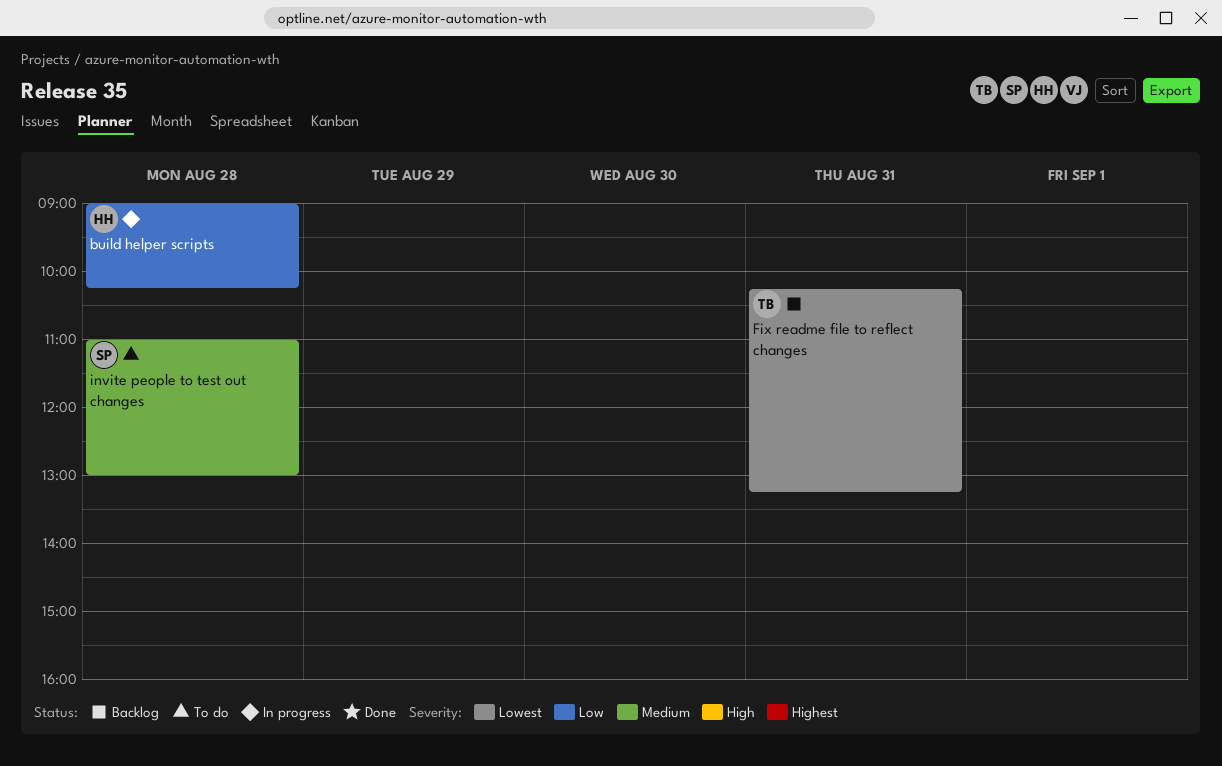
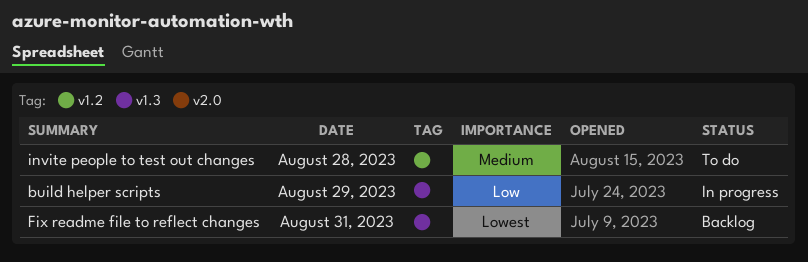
build helper scripts, day: Aug 28 -> Aug 29

